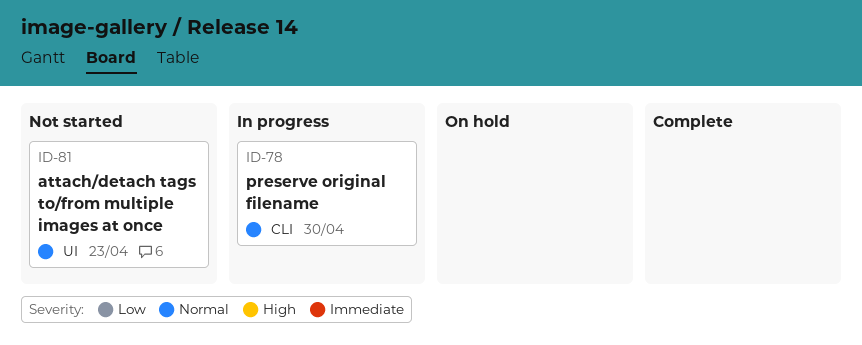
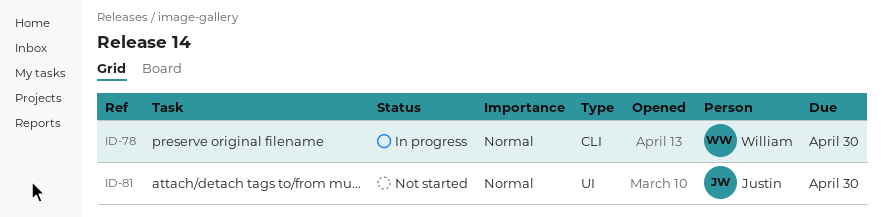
ID-81, due: Apr 23 -> Apr 30

